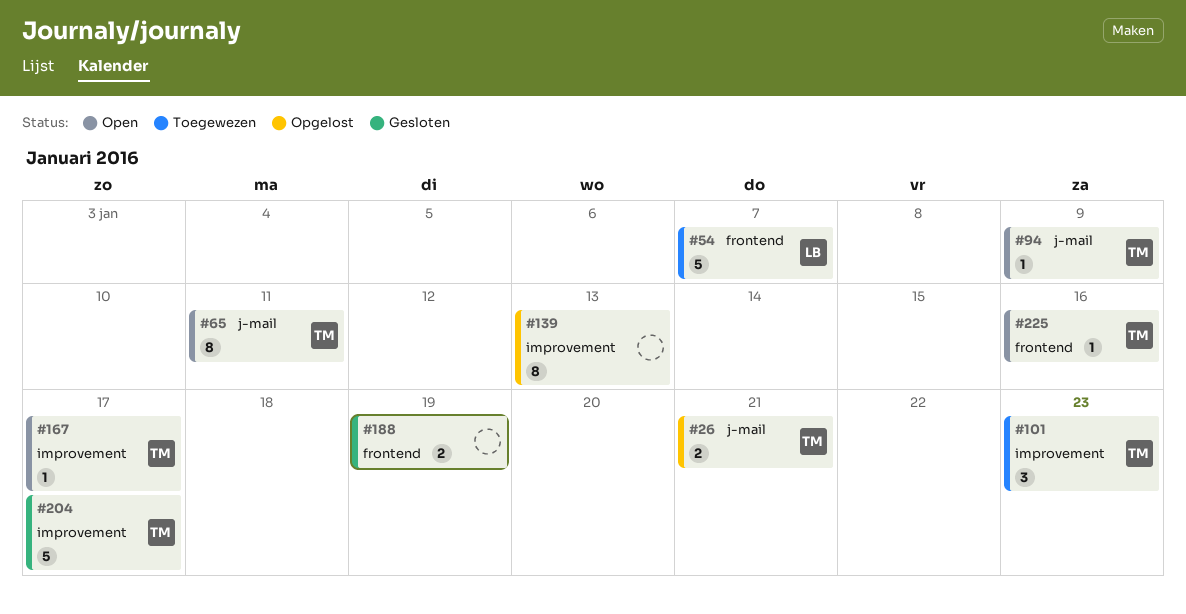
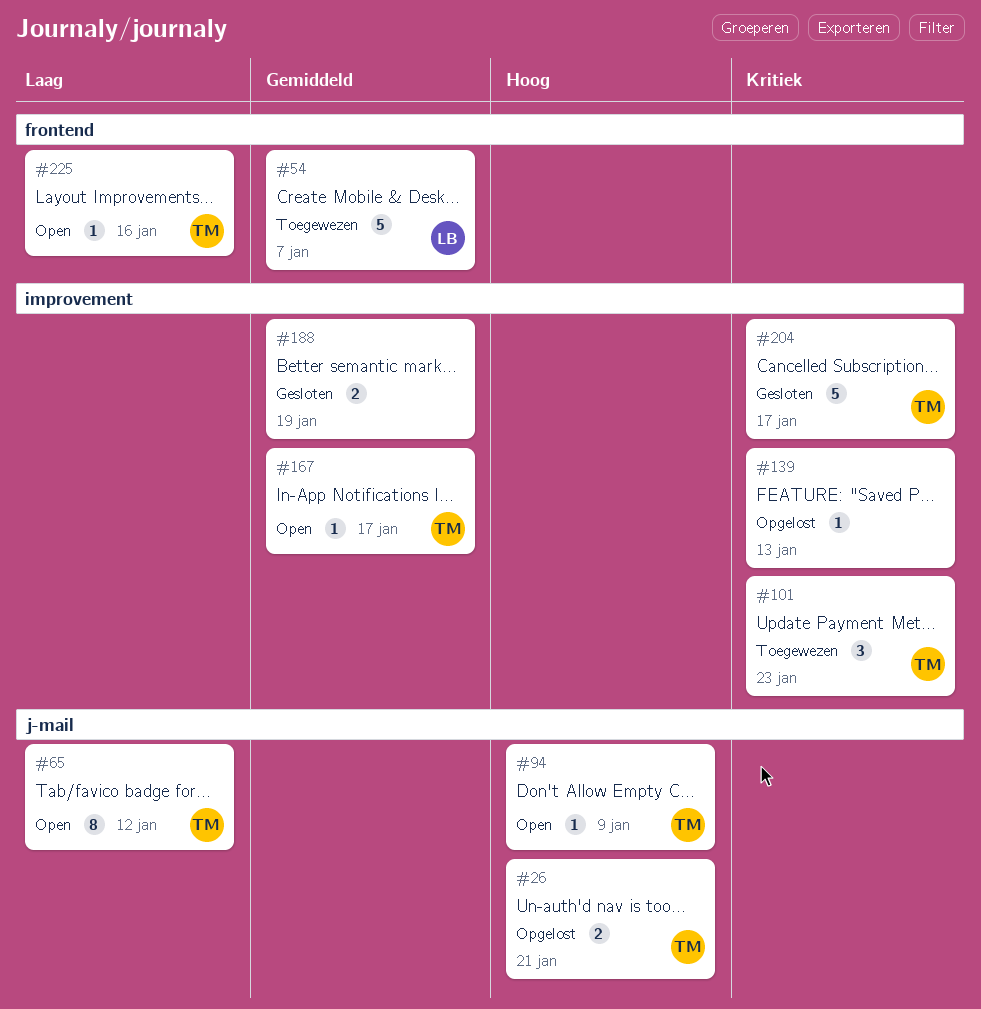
#65, due: Jan 11 -> Jan 12
#139, estimate: 8 -> 1
#188, label: frontend -> improvement

